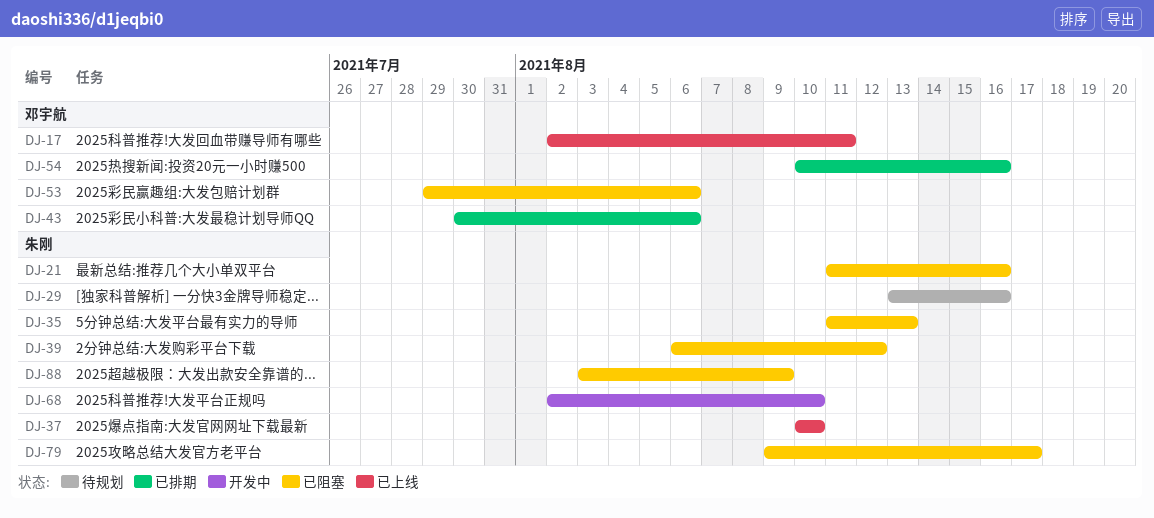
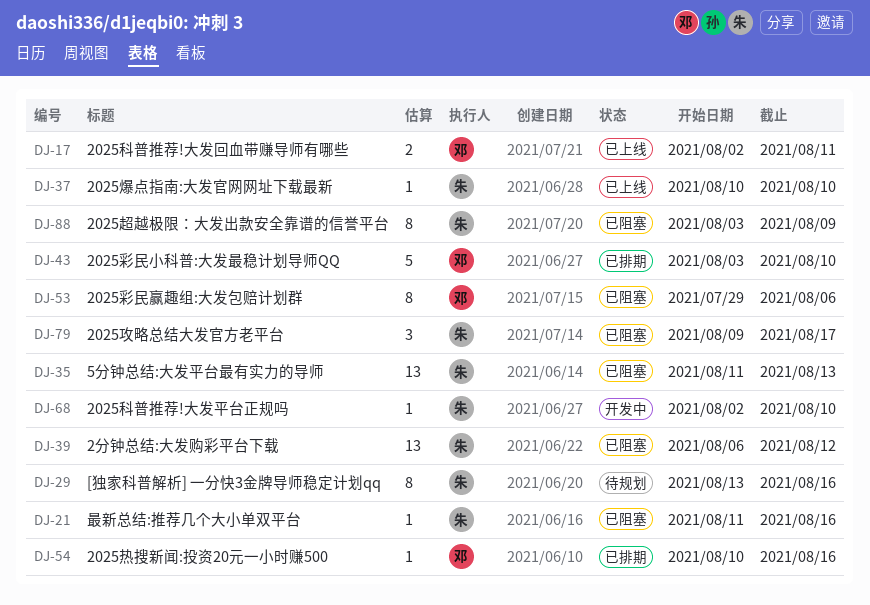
DJ-43, start: Jul 30 -> Aug 3
DJ-43, due: Aug 6 -> Aug 10

